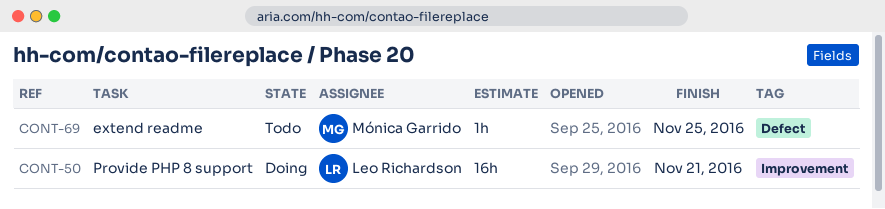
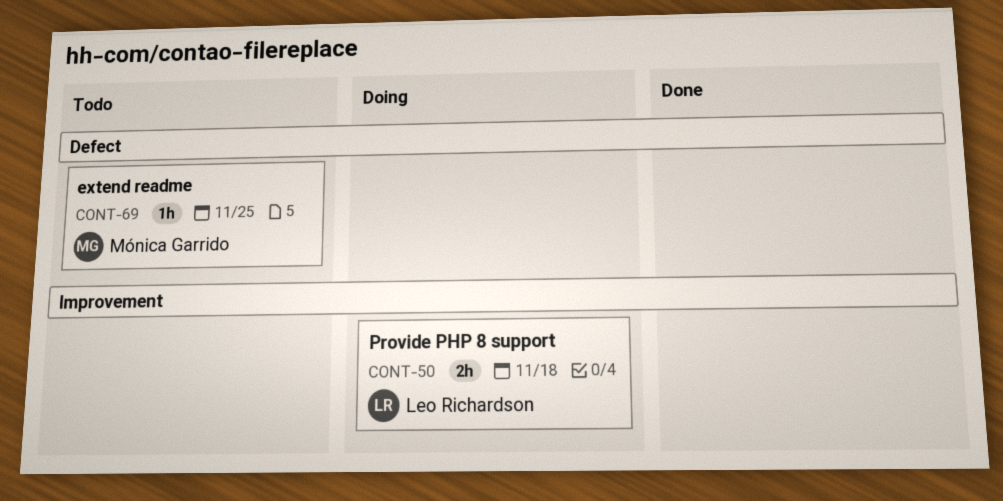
CONT-50, estimate: 16h -> 2h
CONT-50, due: Nov 21 -> Nov 18

